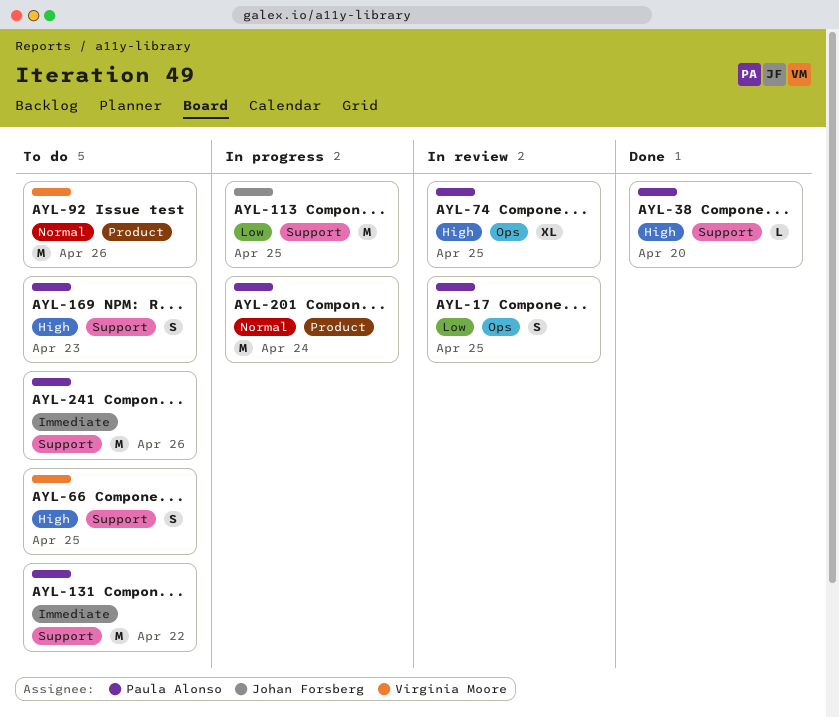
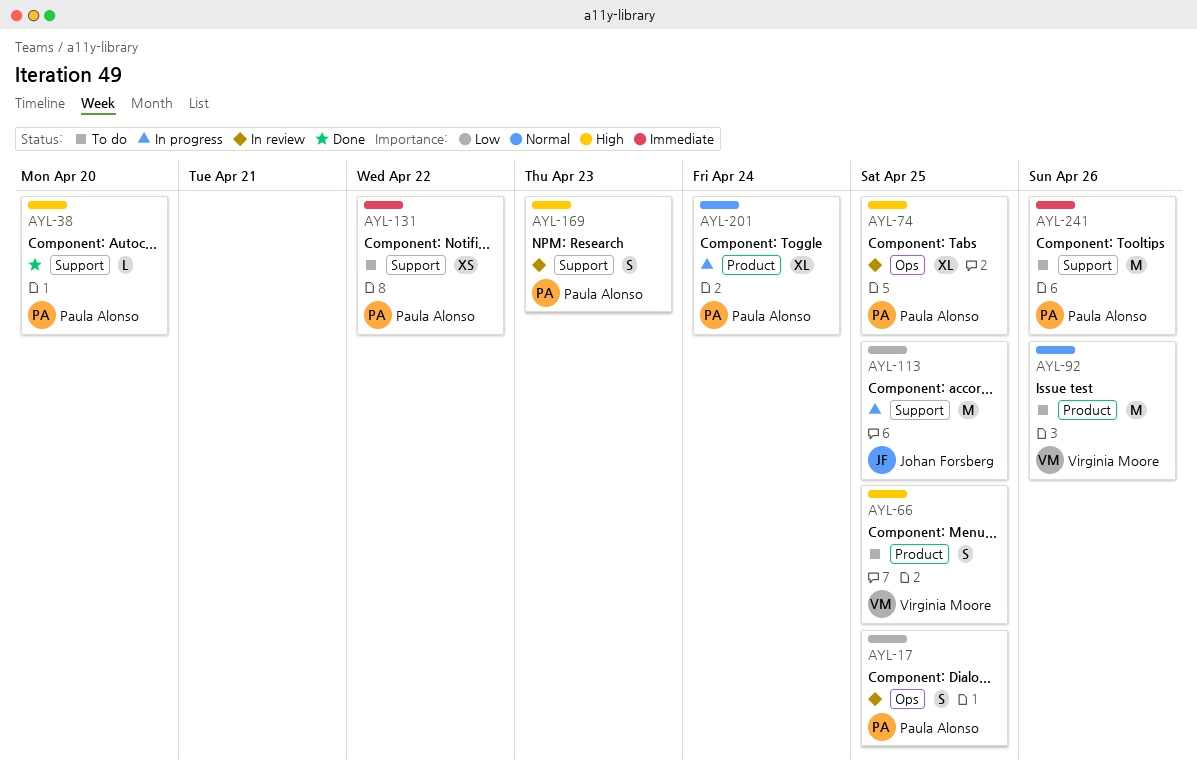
AYL-66, label: Support -> Product
AYL-131, estimate: M -> XS
AYL-169, status: To do -> In review
AYL-201, estimate: M -> XL

